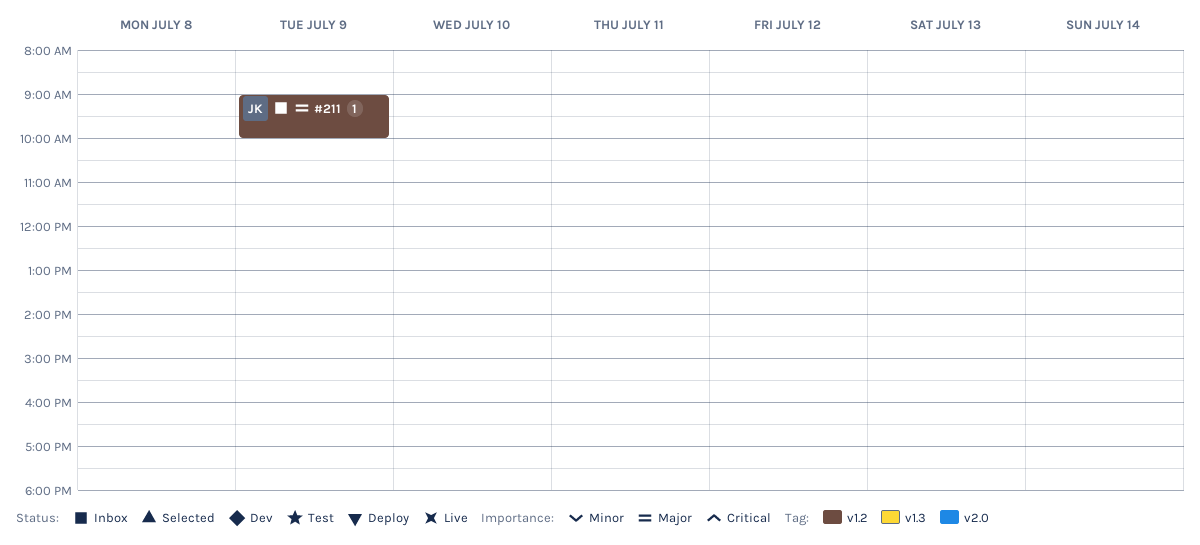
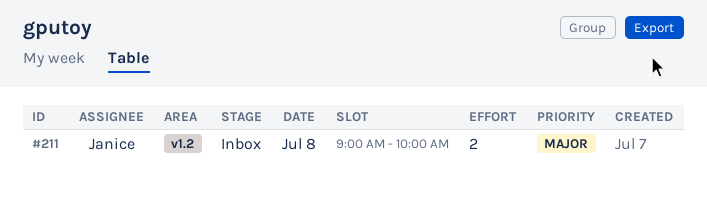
#211, estimate: 1 -> 2
#211, day: Jul 9 -> Jul 8

